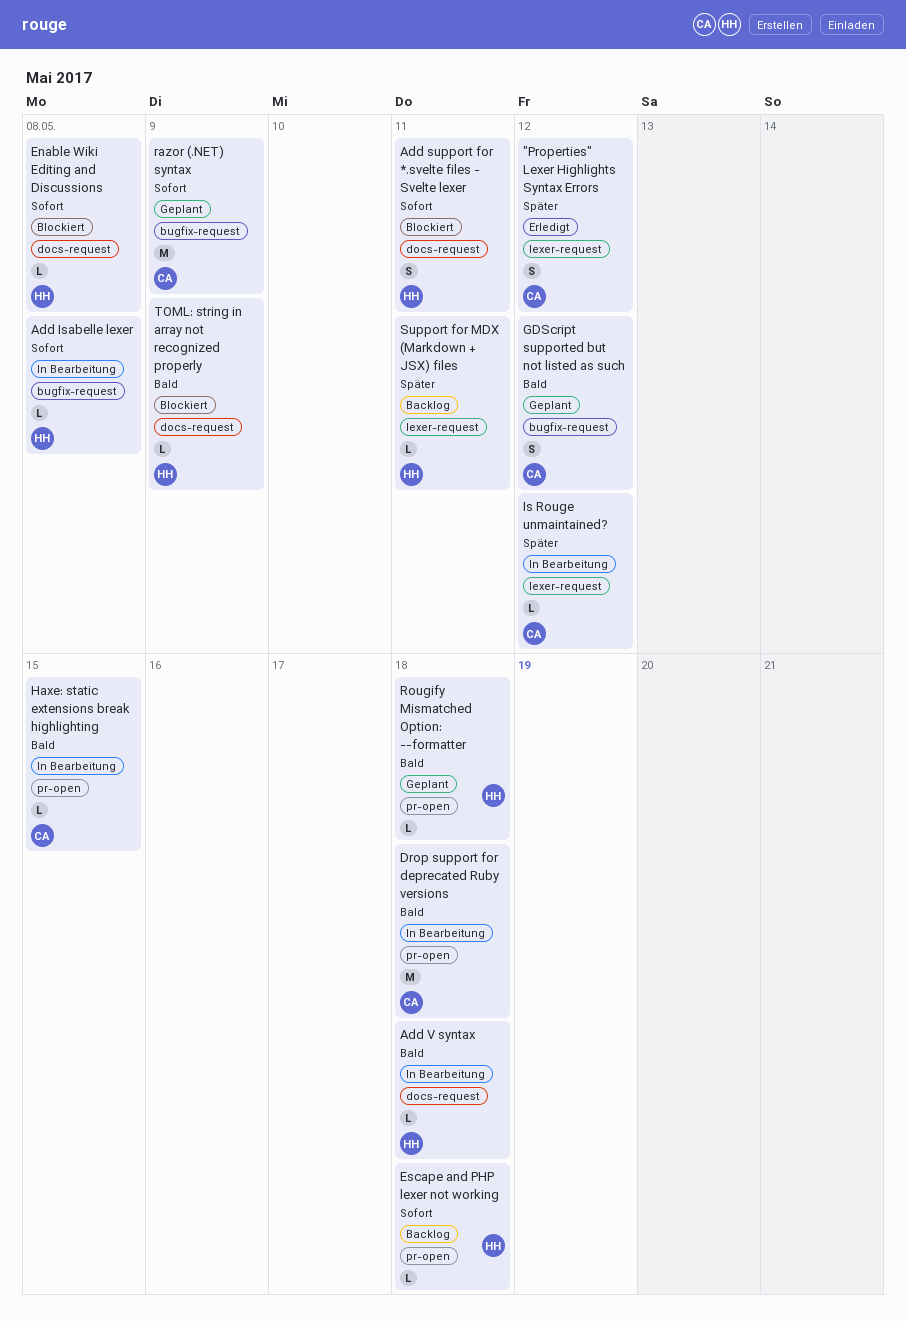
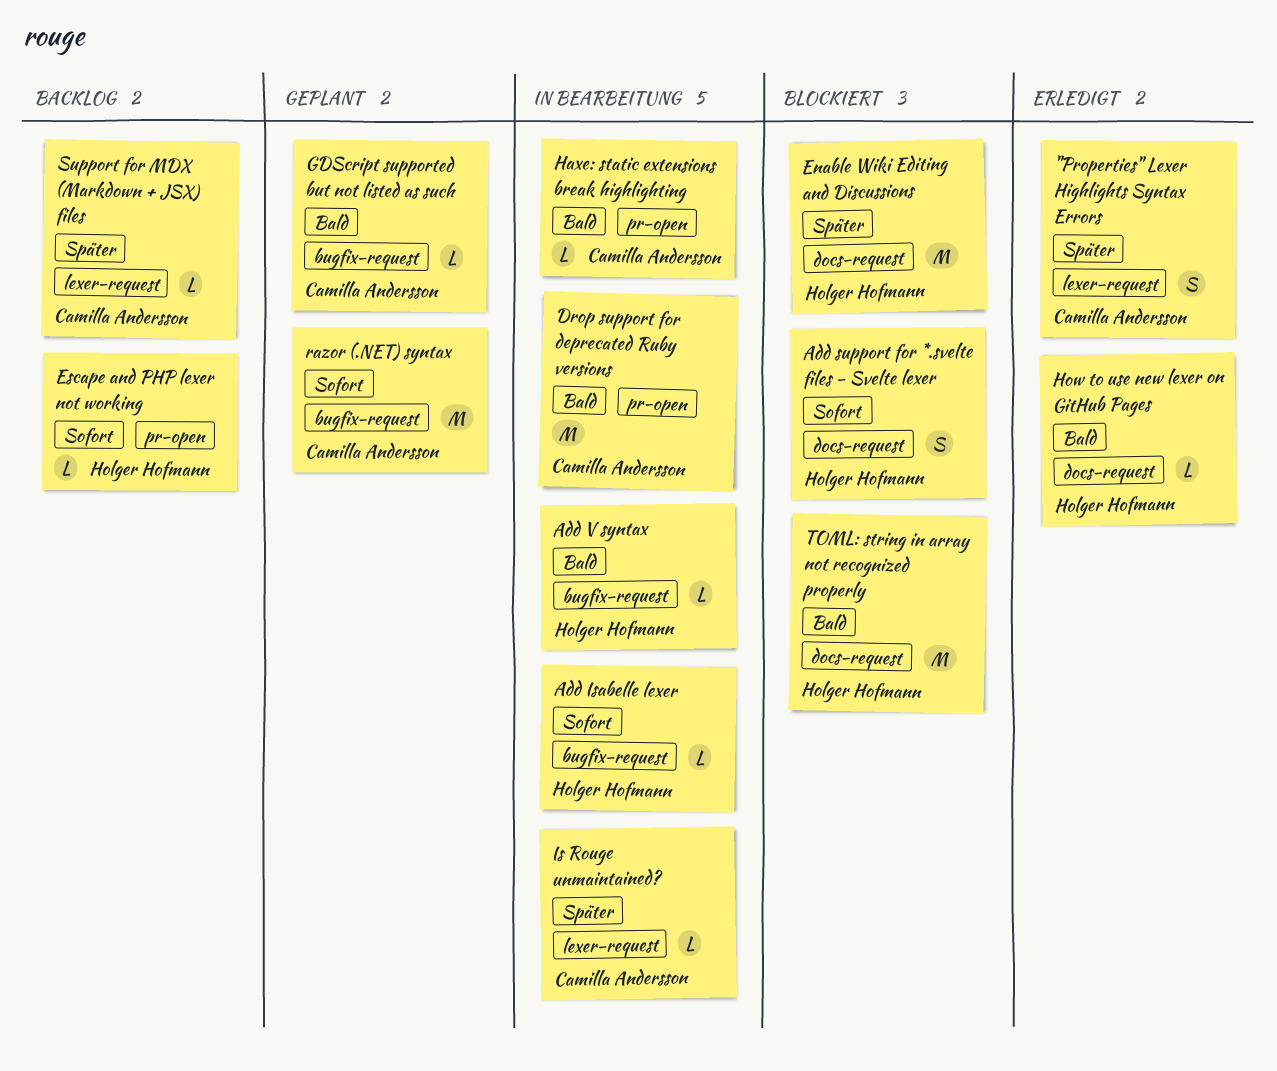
Add V syntax, label: docs-request -> bugfix-request
Enable Wiki Editing and Discussions, priority: Sofort -> Später
Enable Wiki Editing and Discussions, estimate: L -> M
GDScript supported but not listed as such, estimate: S -> L
How to use new lexer on GitHub Pages: none -> present
Rougify Mismatched Option: --formatter: present -> none
Support for MDX (Markdown + JSX) files, owner: Holger Hofmann -> Camilla Andersson
TOML: string in array not recognized properly, estimate: L -> M

